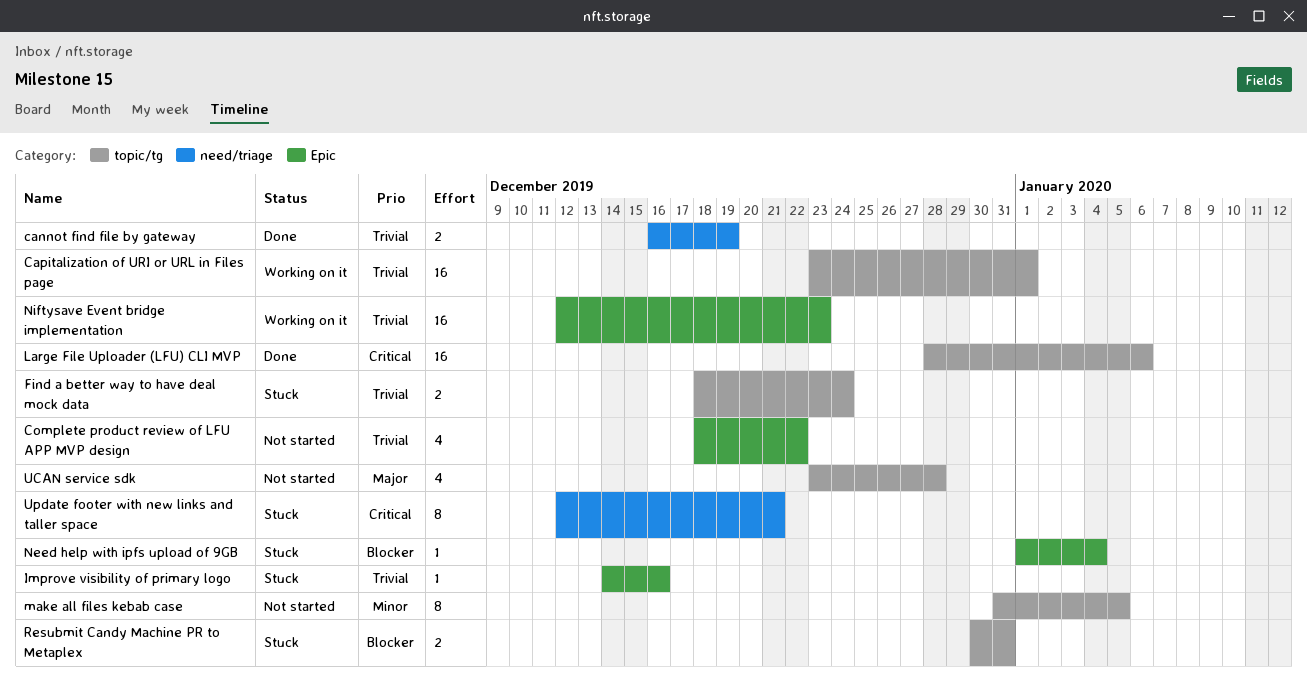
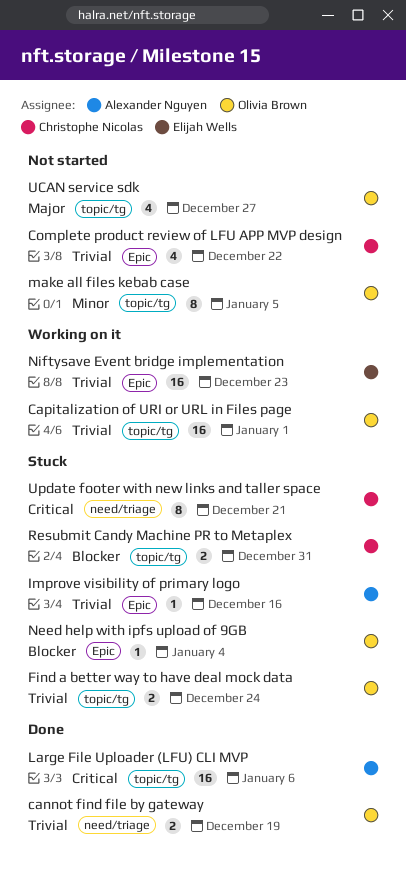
UCAN service sdk, due: Dec 28 -> Dec 27

